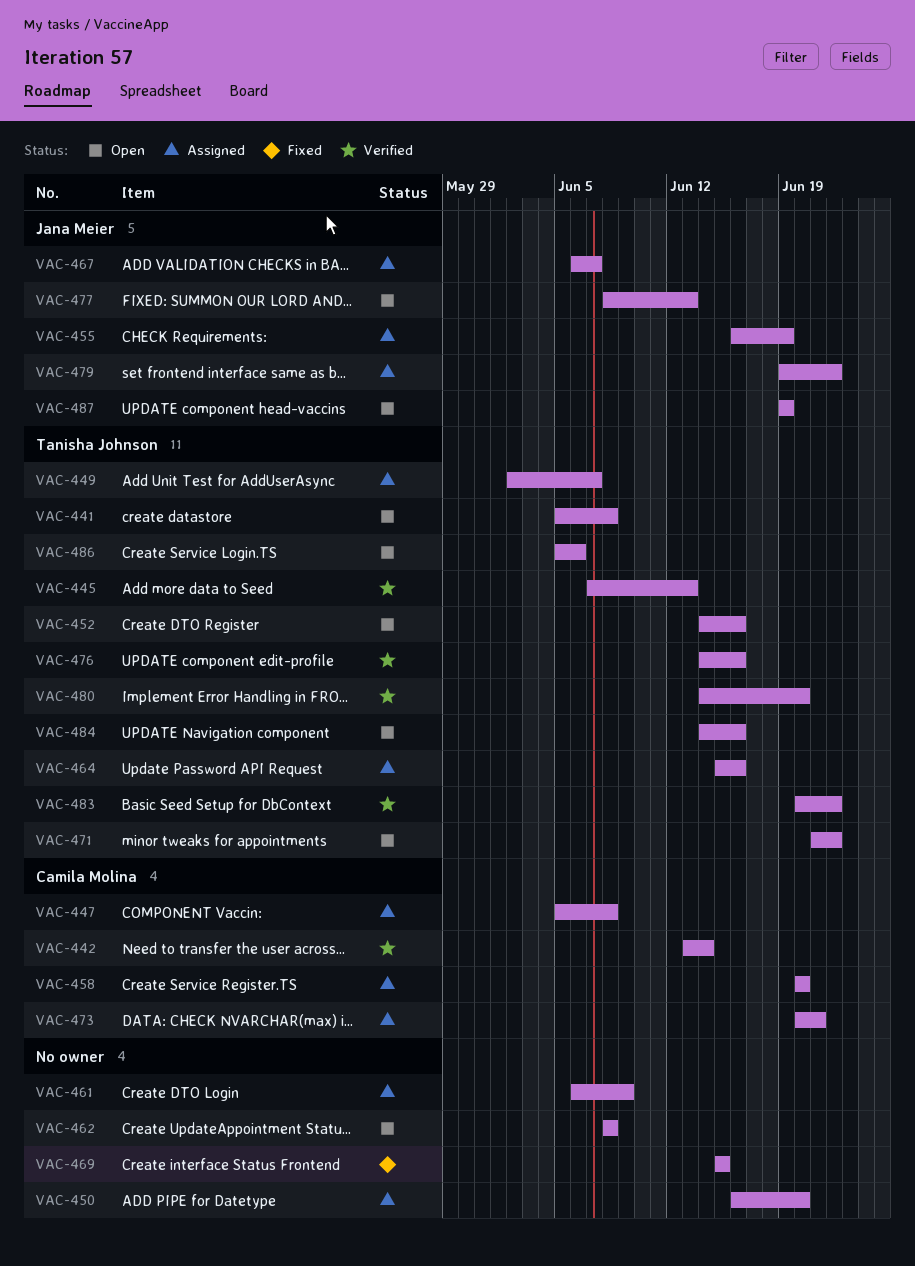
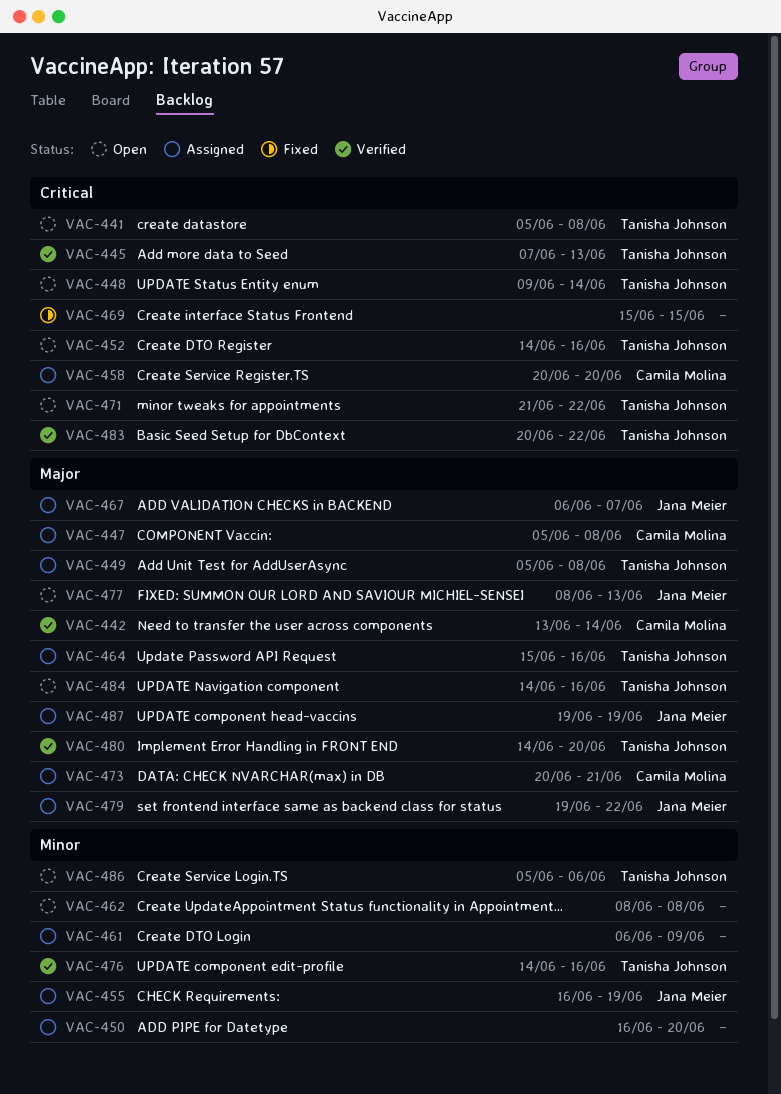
VAC-448: none -> present
VAC-449, start: Jun 2 -> Jun 5
VAC-449, due: Jun 7 -> Jun 8
VAC-487, status: Open -> Assigned

